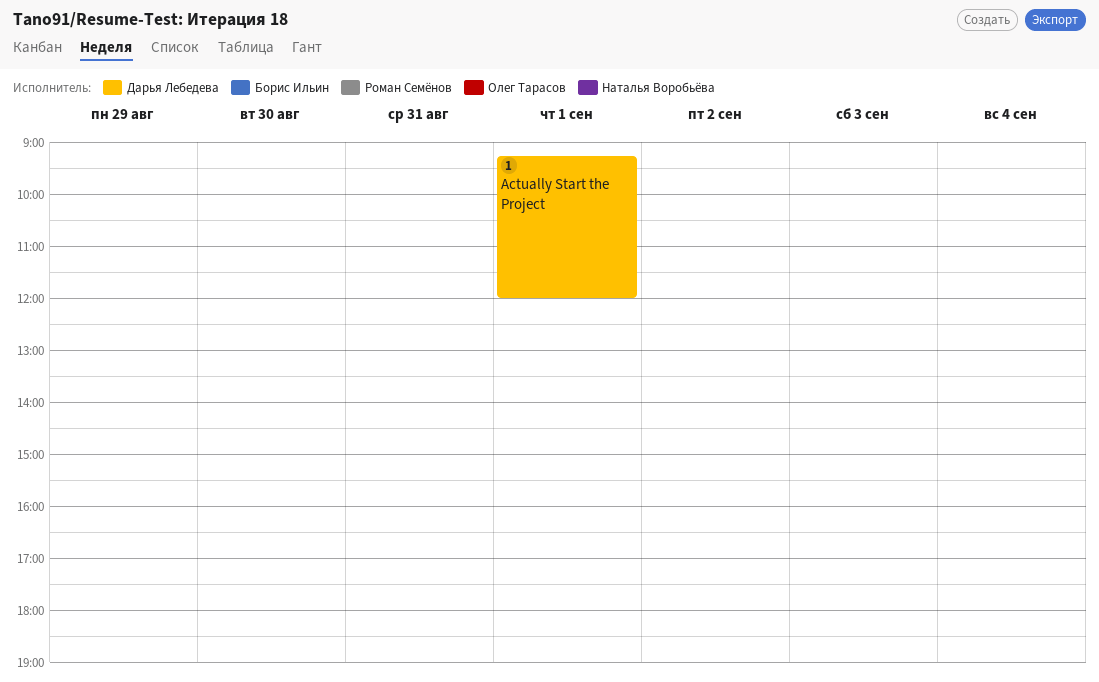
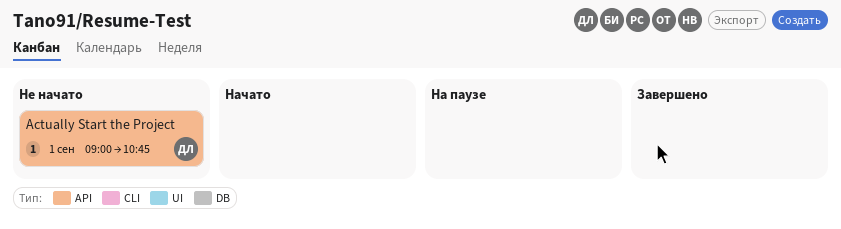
Actually Start the Project, begins: 09:15 -> 09:00
Actually Start the Project, ends: 12:00 -> 10:45

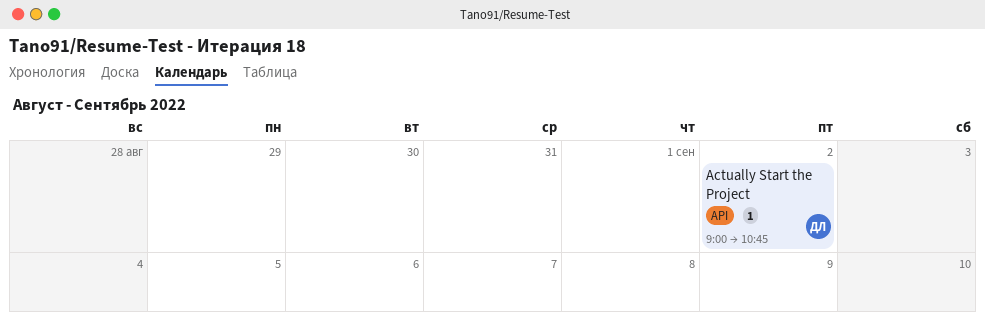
Actually Start the Project, day: Sep 1 -> Sep 2

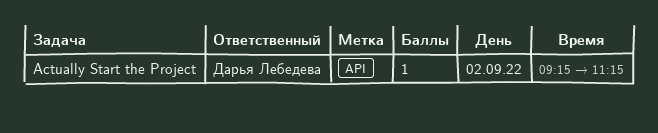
Actually Start the Project, begins: 09:00 -> 09:15
Actually Start the Project, ends: 10:45 -> 11:15

